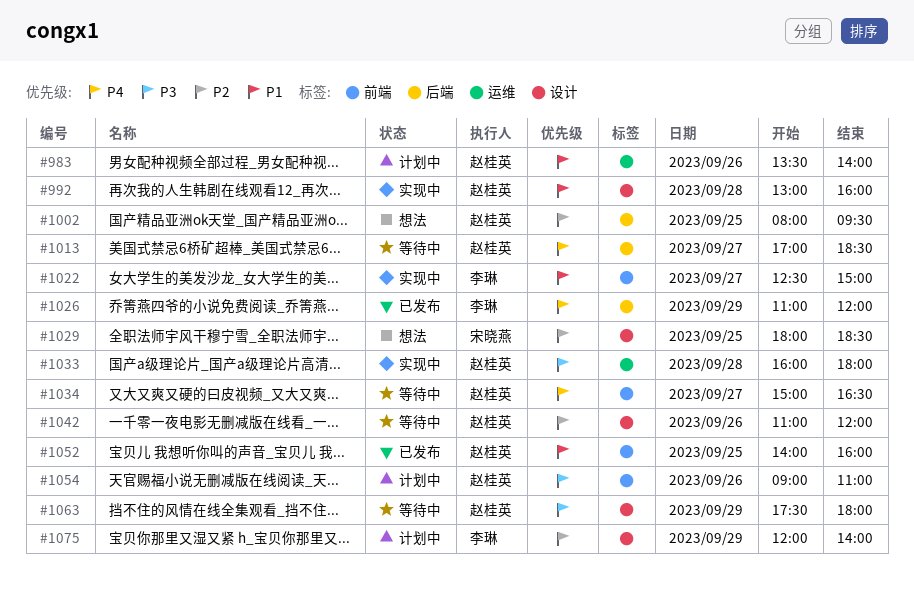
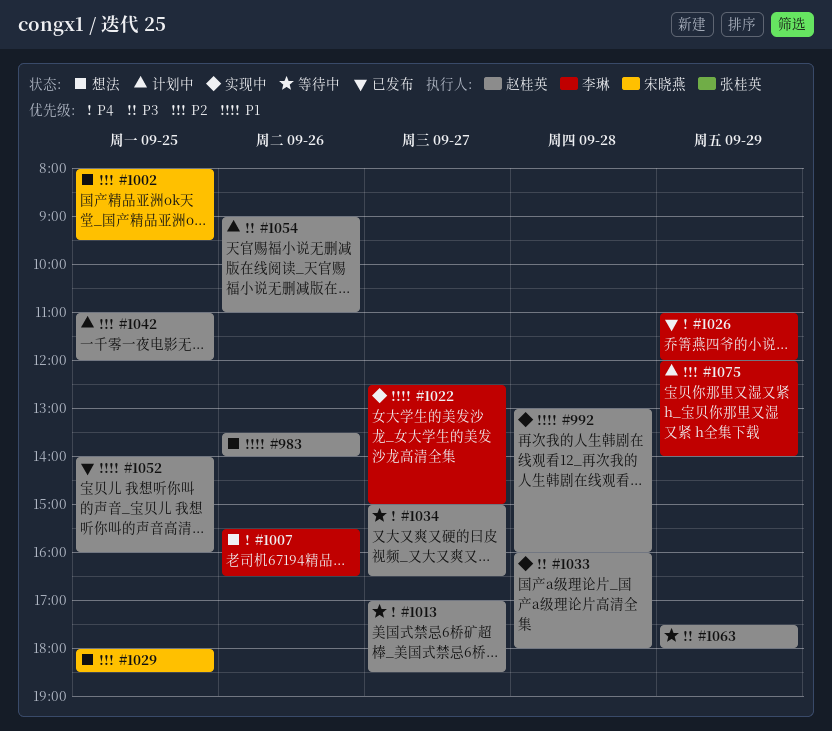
#983, status: 计划中 -> 想法
#1002, owner: 赵桂英 -> 宋晓燕
#1007: none -> present
#1042, status: 等待中 -> 计划中
#1042, day: Sep 26 -> Sep 25

